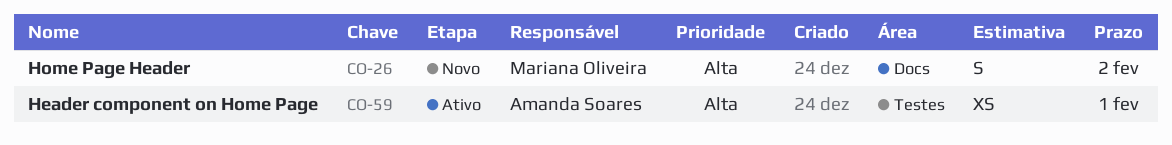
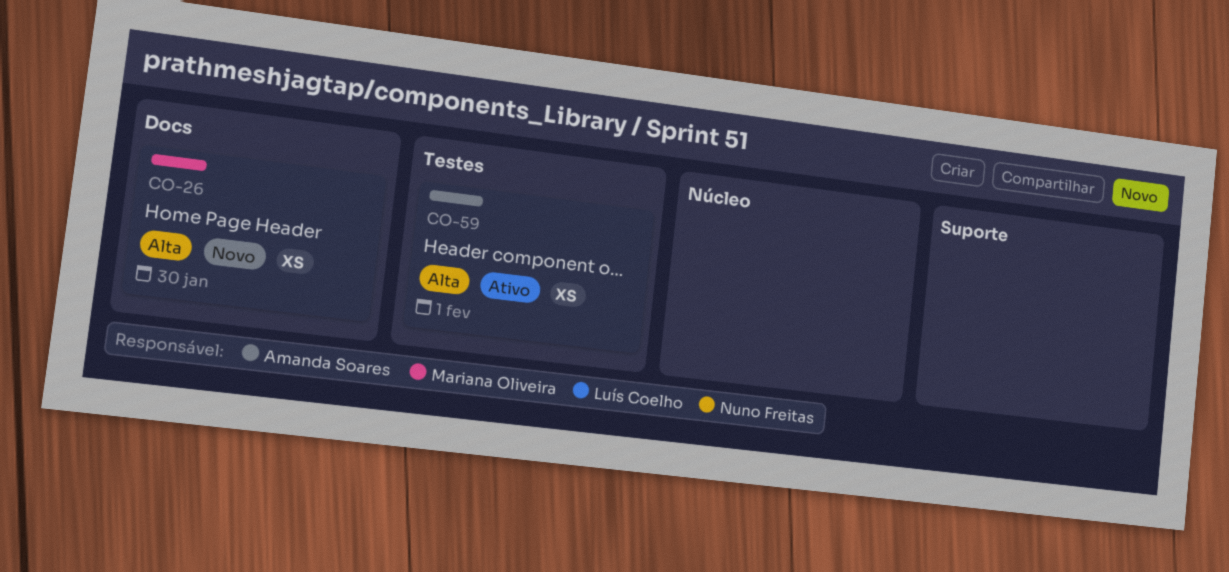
CO-26, estimate: S -> XS
CO-26, due: Feb 2 -> Jan 30

